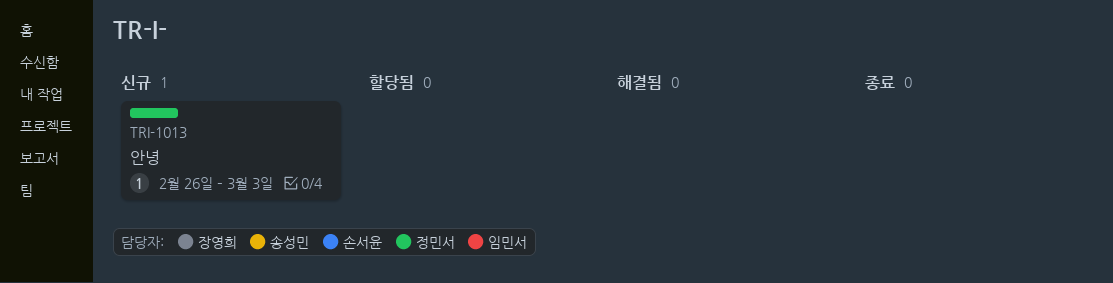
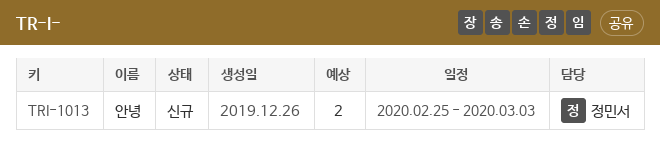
TRI-1013, estimate: 1 -> 2
TRI-1013, start: Feb 26 -> Feb 25

